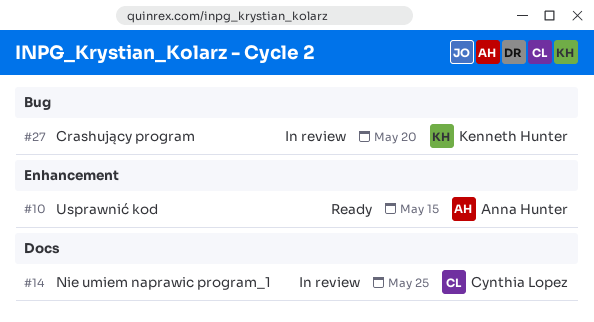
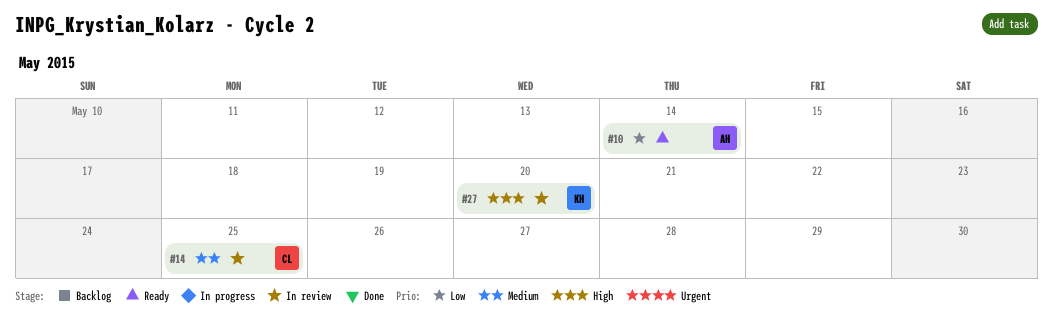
#10, due: May 15 -> May 14

